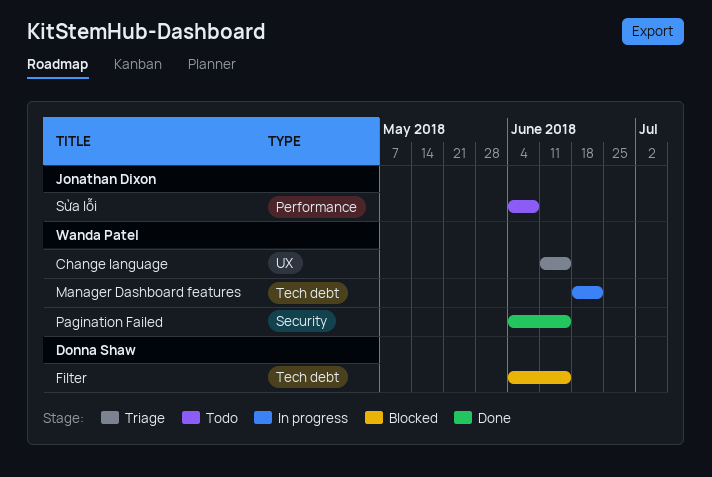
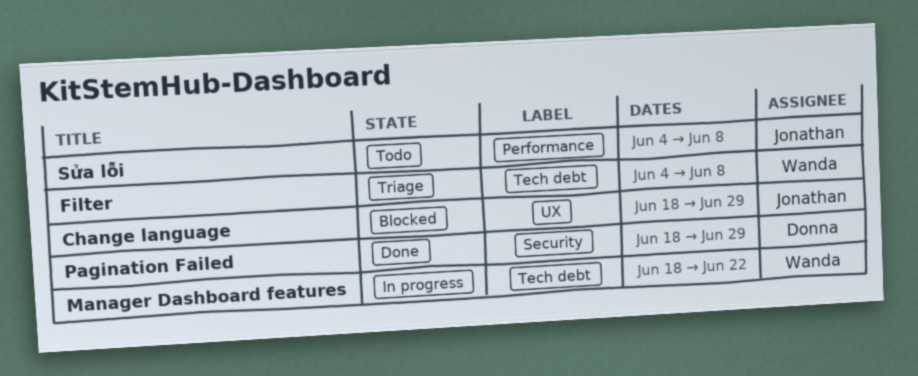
Change language, status: Triage -> Blocked
Change language, owner: Wanda Patel -> Jonathan Dixon
Change language, start: Jun 11 -> Jun 18
Change language, due: Jun 15 -> Jun 29
Filter, status: Blocked -> Triage
Filter, owner: Donna Shaw -> Wanda Patel
Filter, due: Jun 15 -> Jun 8
Pagination Failed, owner: Wanda Patel -> Donna Shaw
Pagination Failed, start: Jun 4 -> Jun 18
Pagination Failed, due: Jun 15 -> Jun 29

